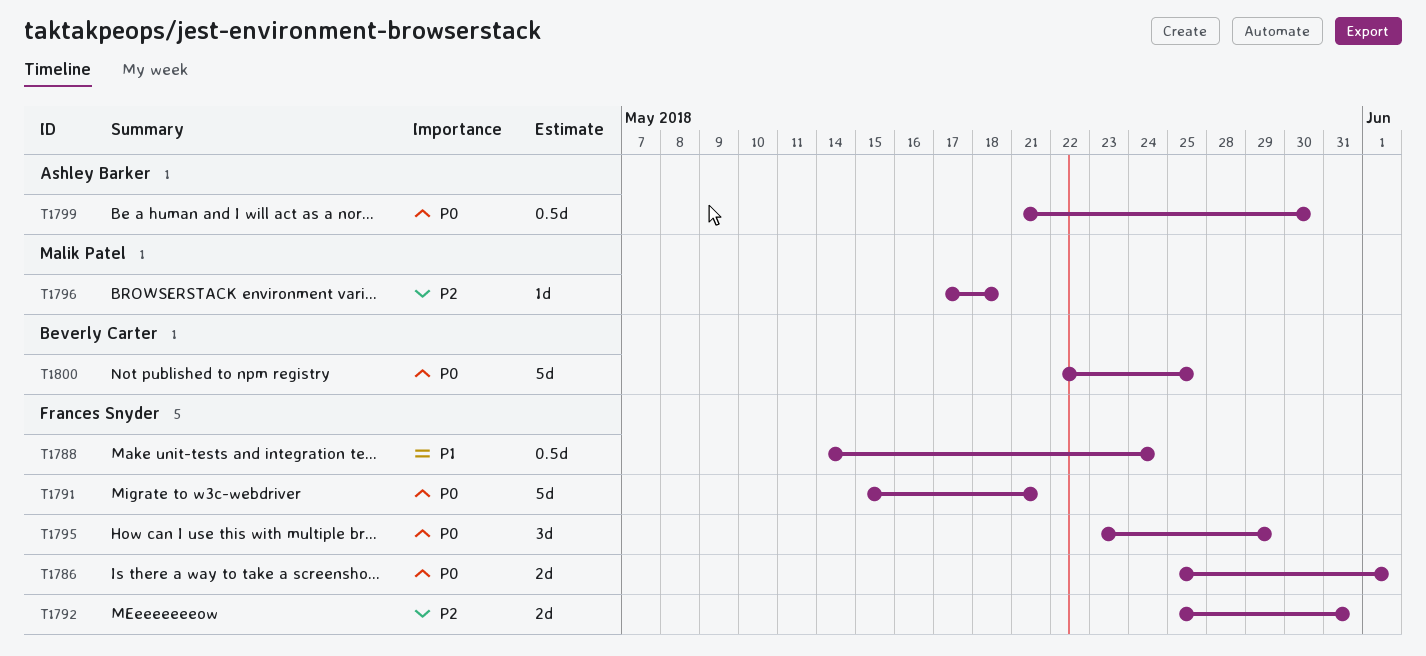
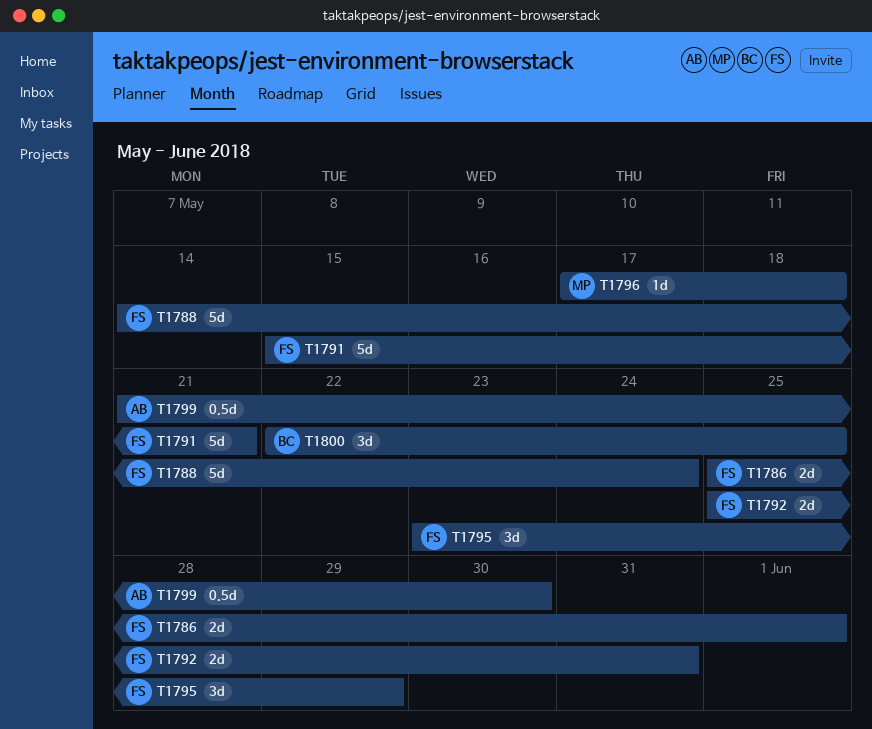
T1788, estimate: 0.5d -> 5d
T1800, estimate: 5d -> 3d

